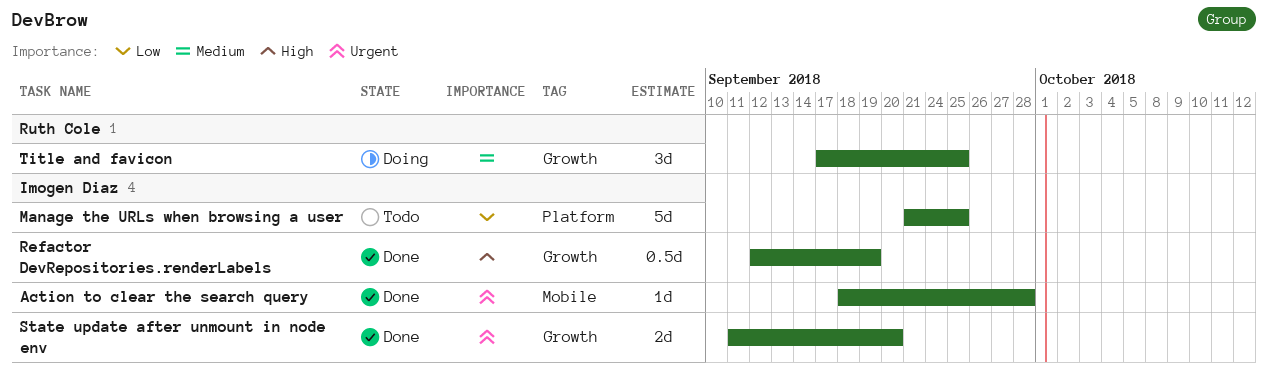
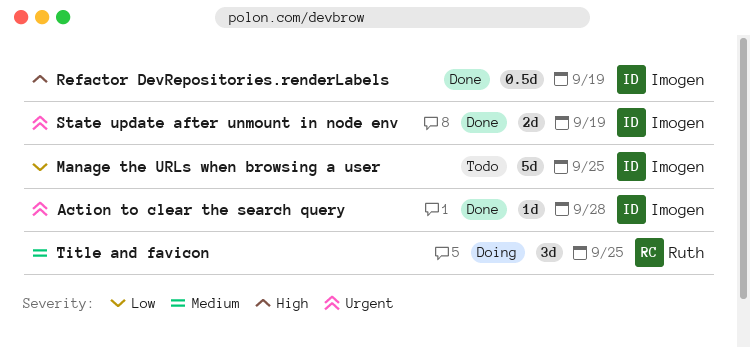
State update after unmount in node env, due: Sep 20 -> Sep 19

